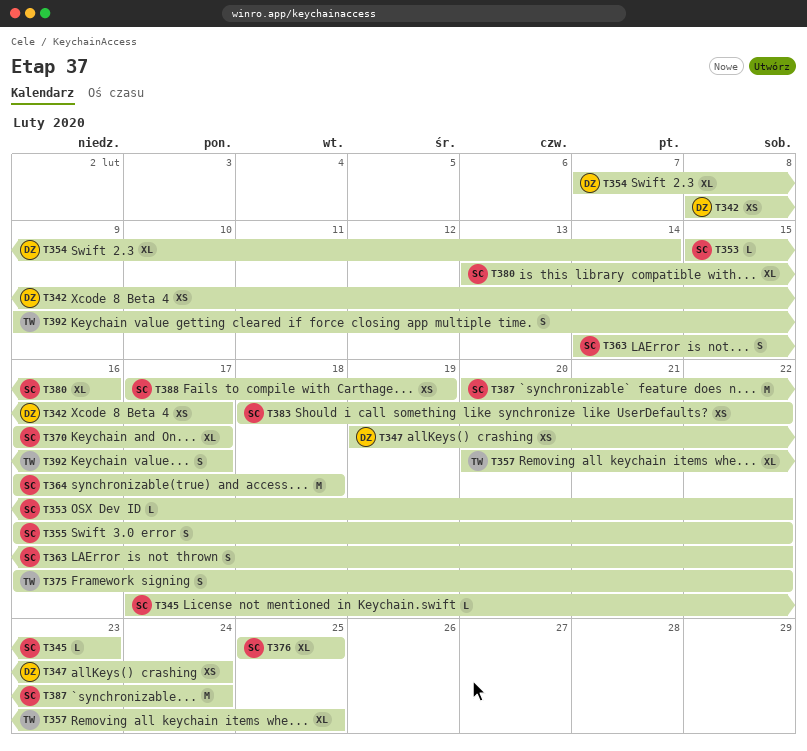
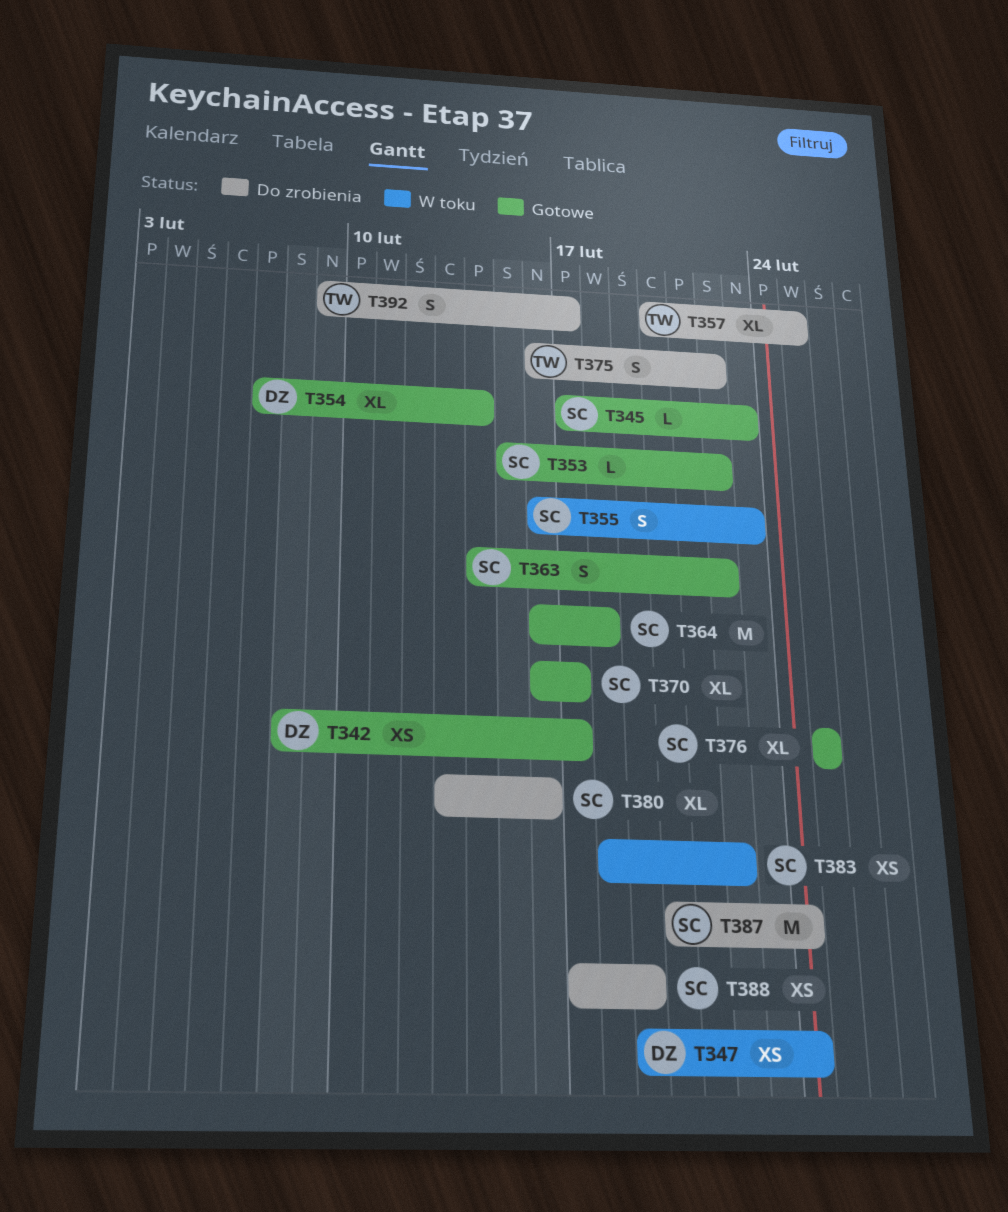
T355, due: Feb 22 -> Feb 23

